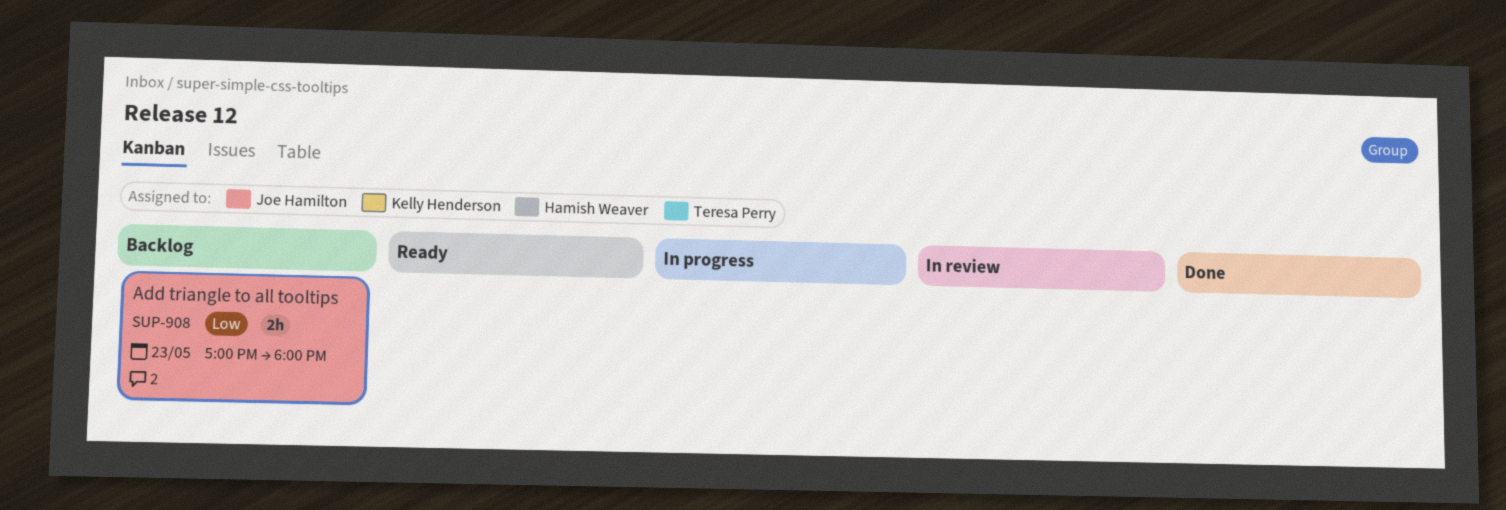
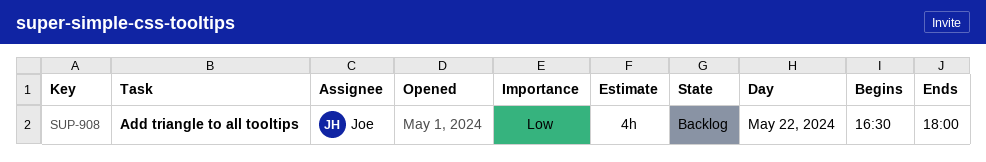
SUP-908, estimate: 2h -> 4h
SUP-908, day: May 23 -> May 22
SUP-908, begins: 17:00 -> 16:30

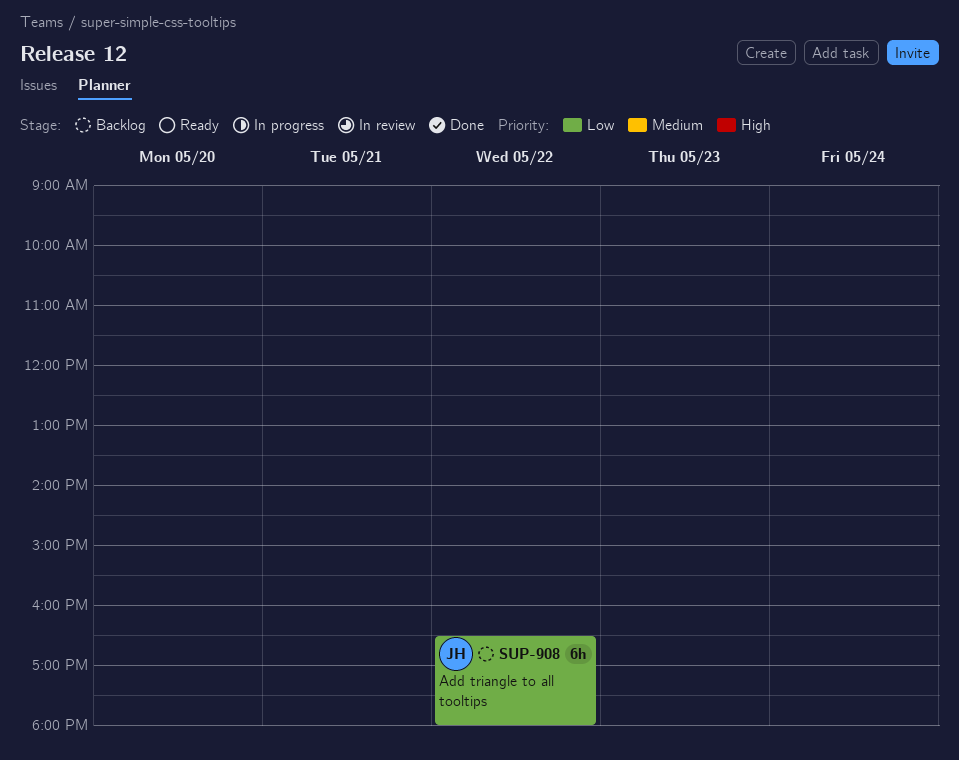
SUP-908, estimate: 4h -> 6h

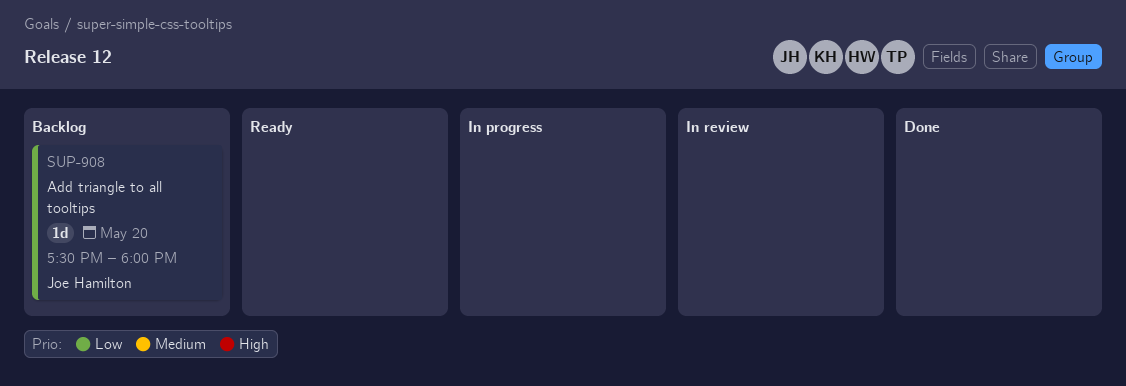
SUP-908, estimate: 6h -> 1d
SUP-908, day: May 22 -> May 20
SUP-908, begins: 16:30 -> 17:30

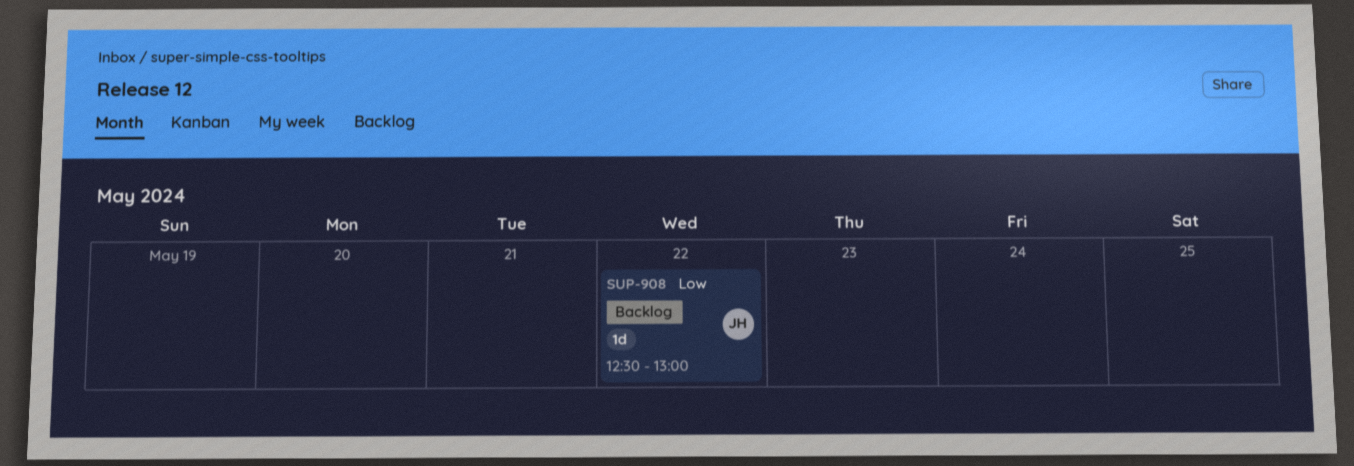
SUP-908, day: May 20 -> May 22
SUP-908, begins: 17:30 -> 12:30
SUP-908, ends: 18:00 -> 13:00

